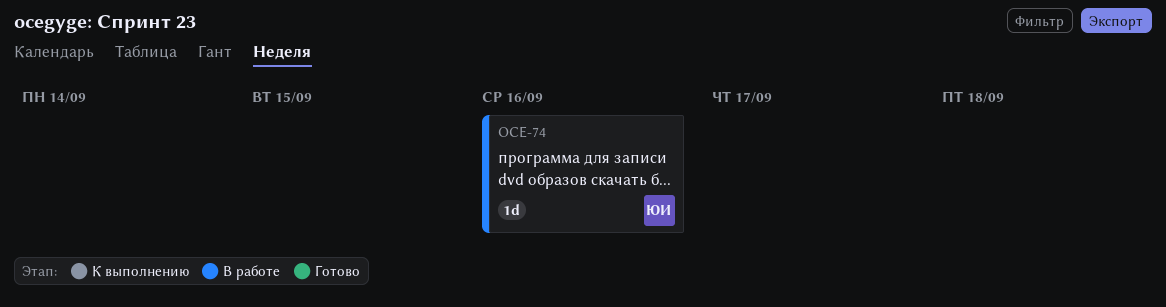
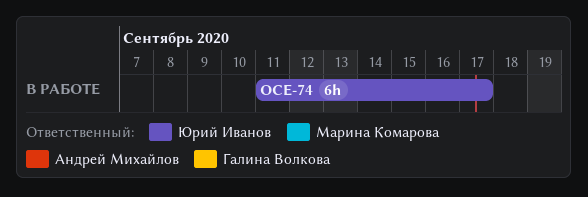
OCE-74, estimate: 1d -> 6h
OCE-74, due: Sep 16 -> Sep 17

